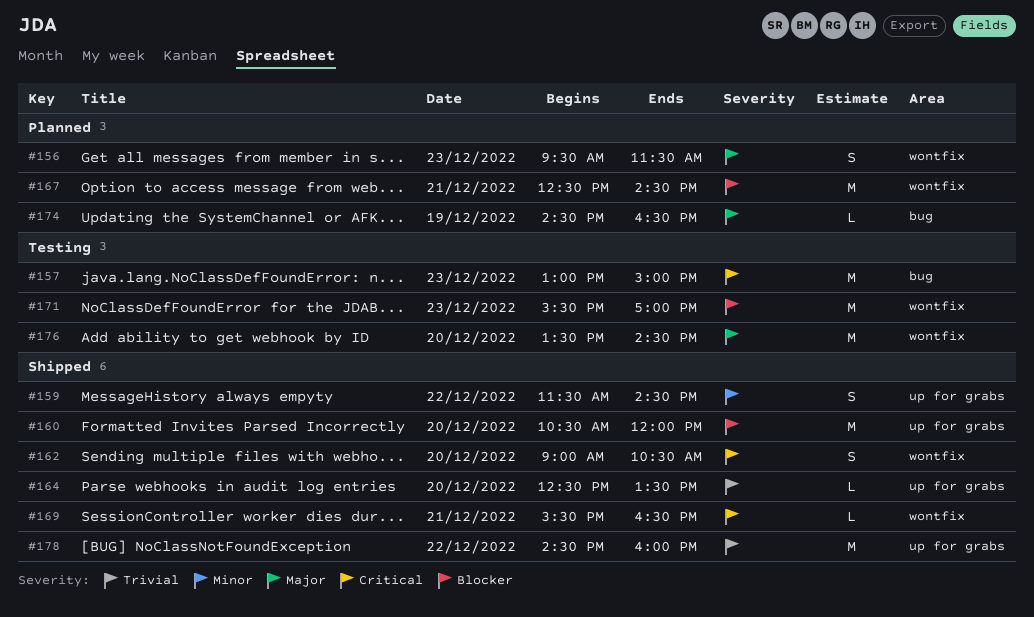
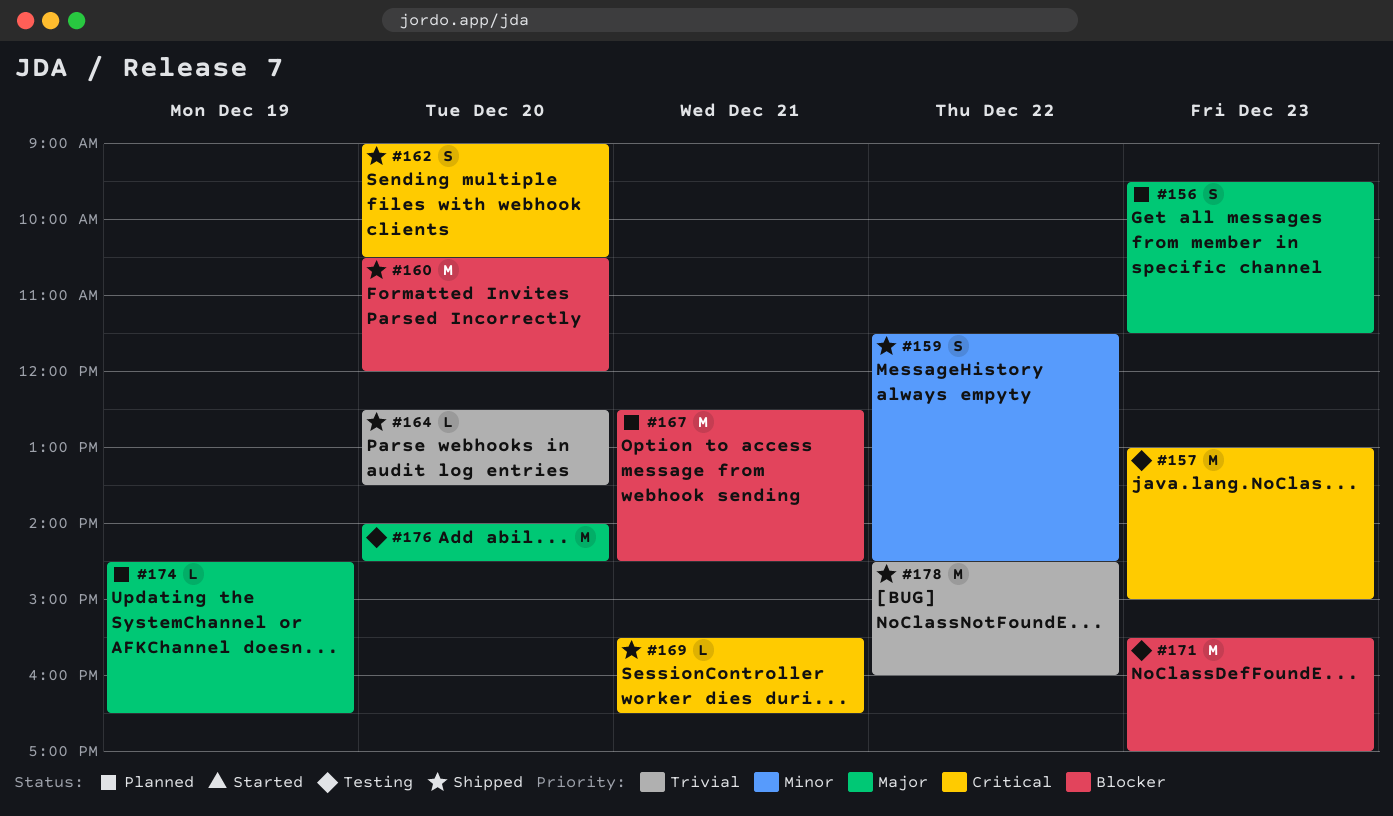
#176, begins: 13:30 -> 14:00

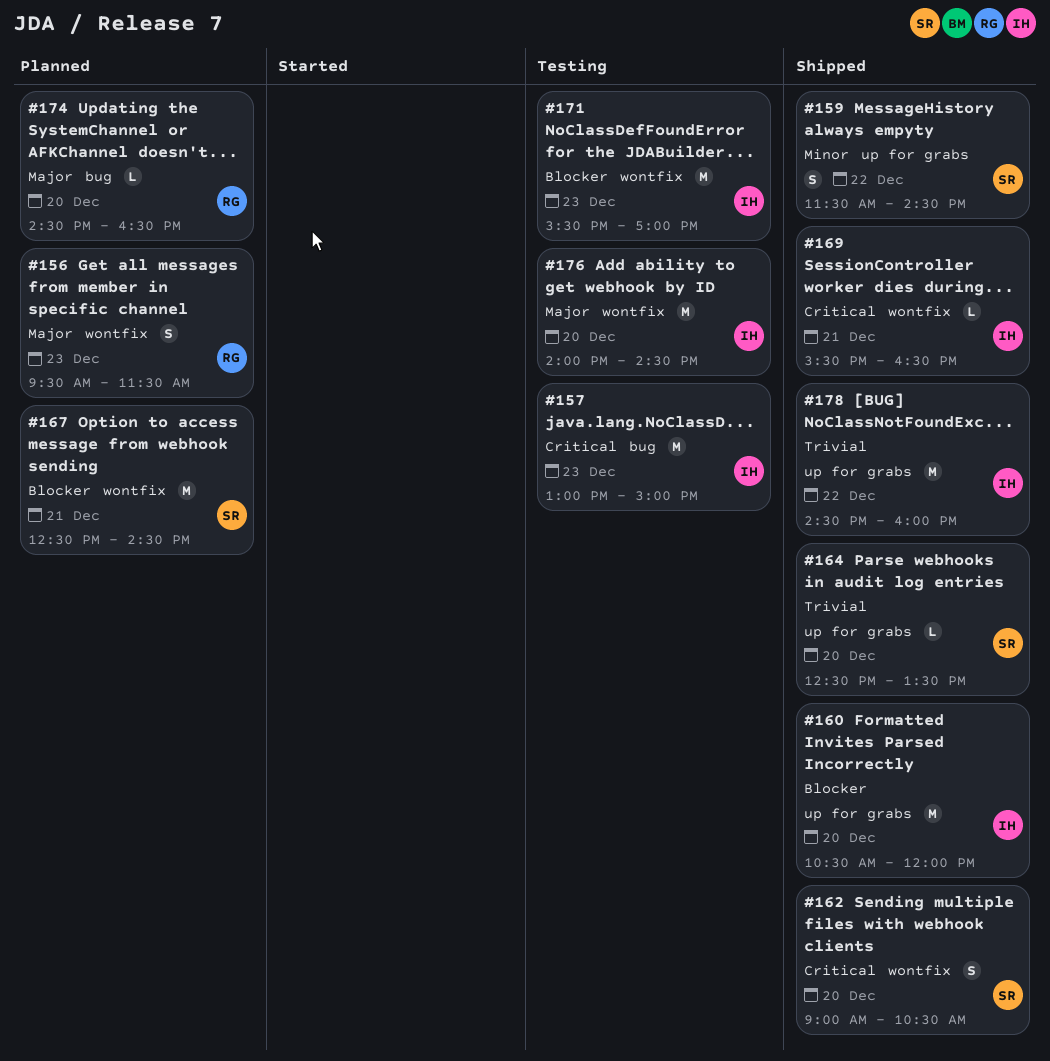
#174, day: Dec 19 -> Dec 20

